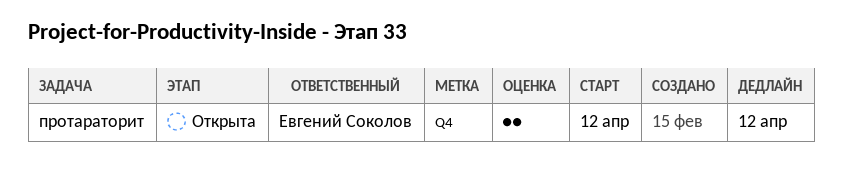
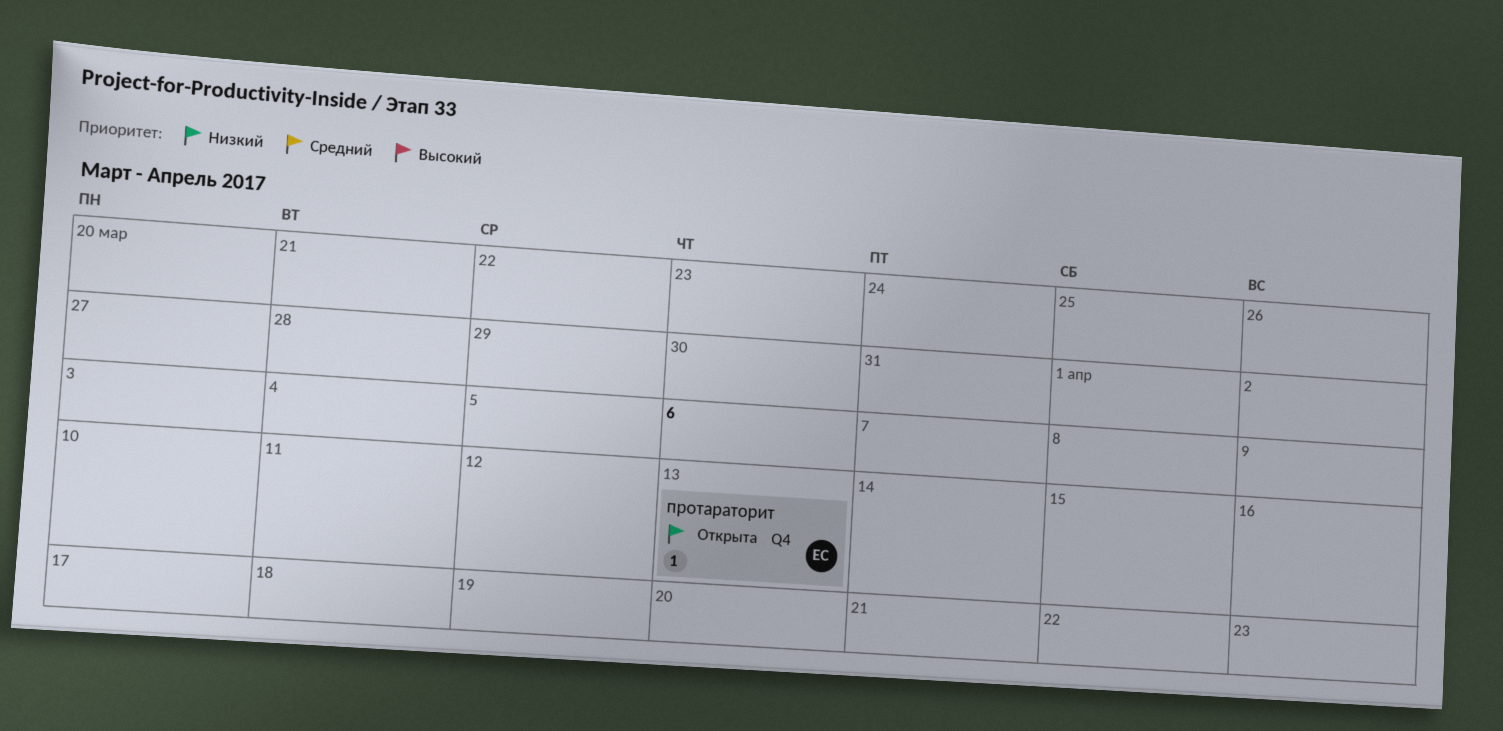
протараторит, estimate: 2 -> 1
протараторит, due: Apr 12 -> Apr 13

